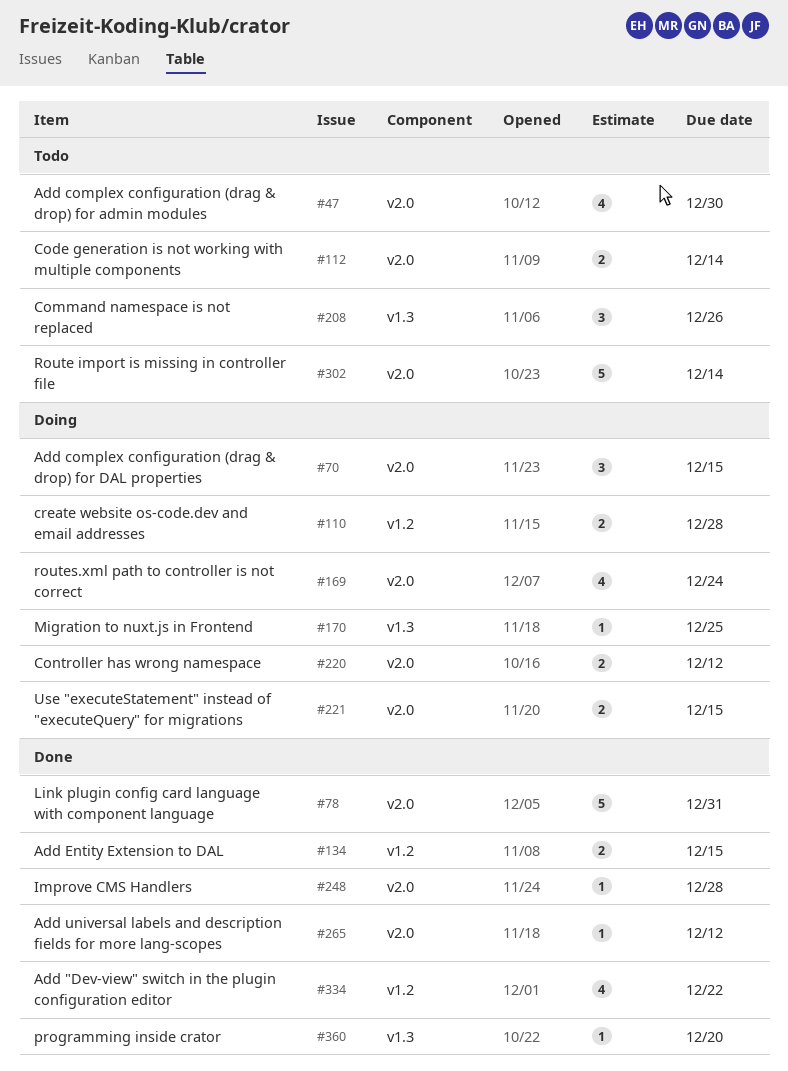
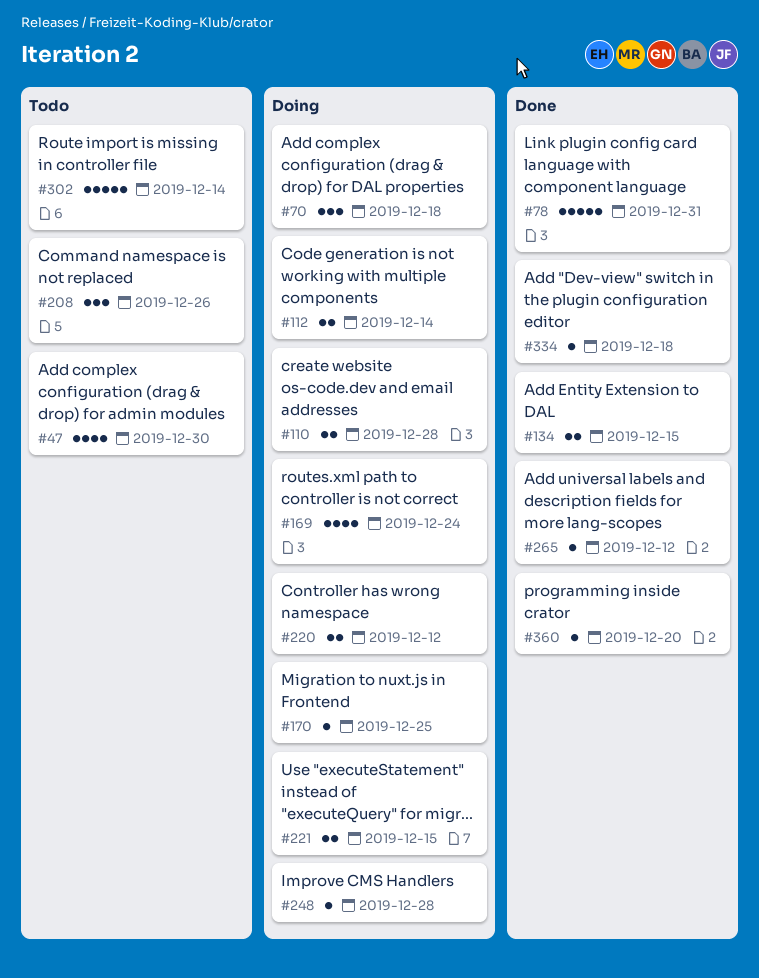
#70, due: Dec 15 -> Dec 18
#112, status: Todo -> Doing
#248, status: Done -> Doing
#334, estimate: 4 -> 1
#334, due: Dec 22 -> Dec 18

